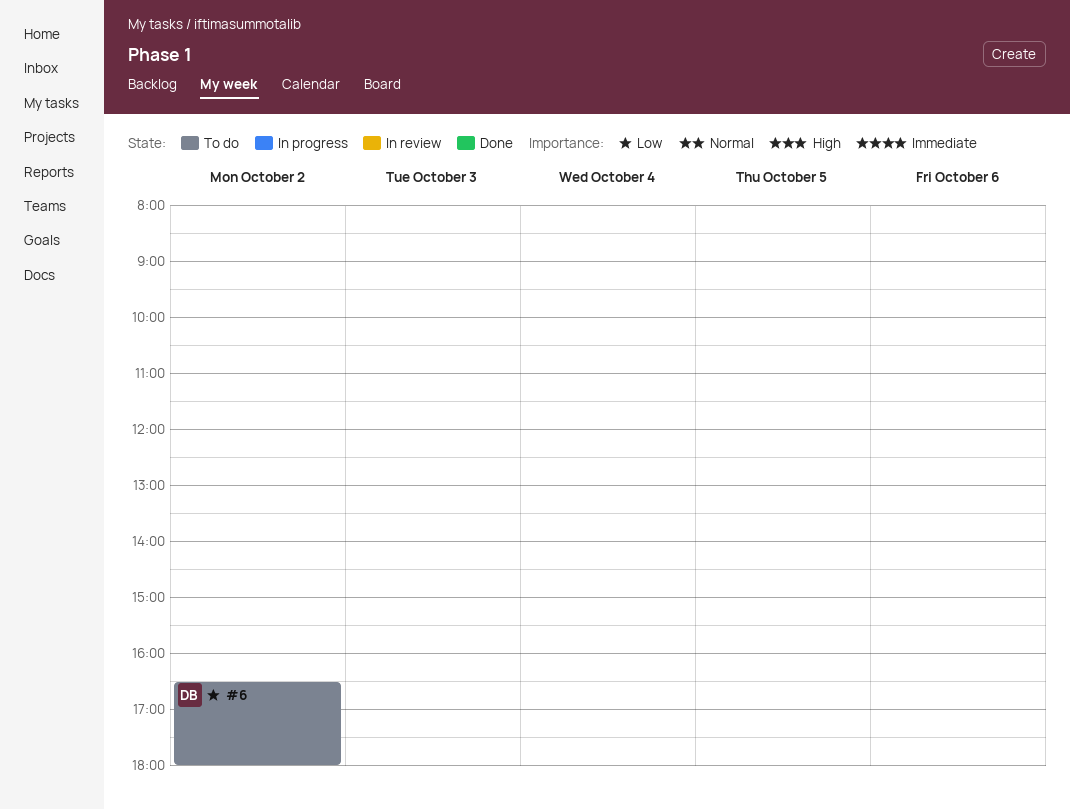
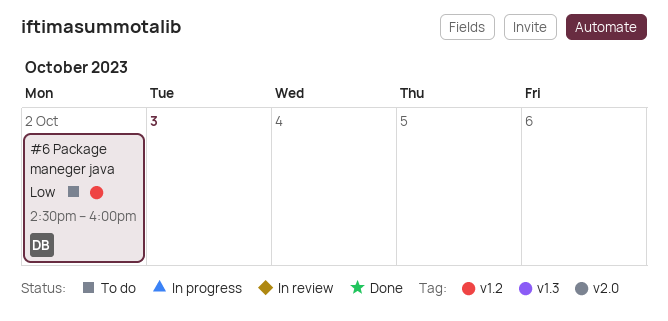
#6, begins: 16:30 -> 14:30
#6, ends: 18:00 -> 16:00

